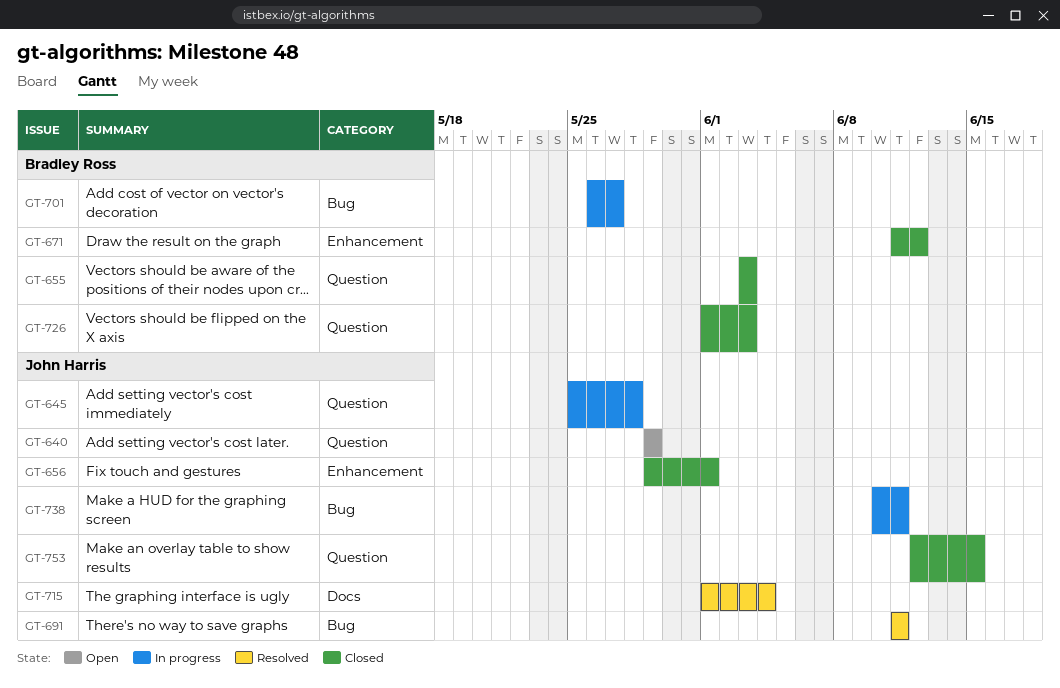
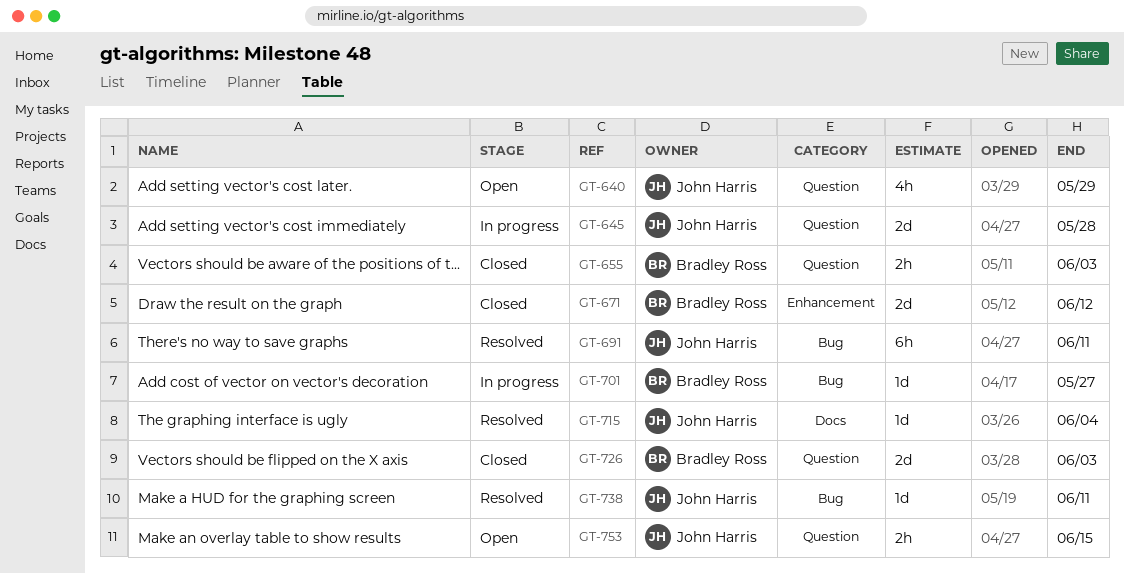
GT-656: present -> none
GT-738, status: In progress -> Resolved
GT-753, status: Closed -> Open

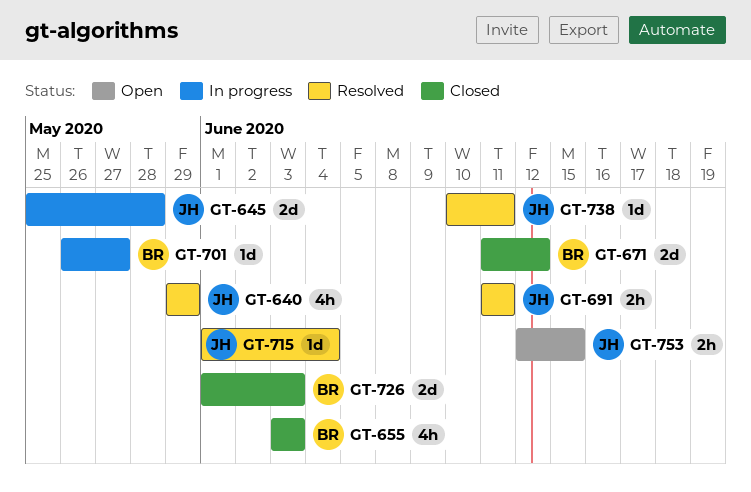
GT-640, status: Open -> Resolved
GT-655, estimate: 2h -> 4h
GT-691, estimate: 6h -> 2h

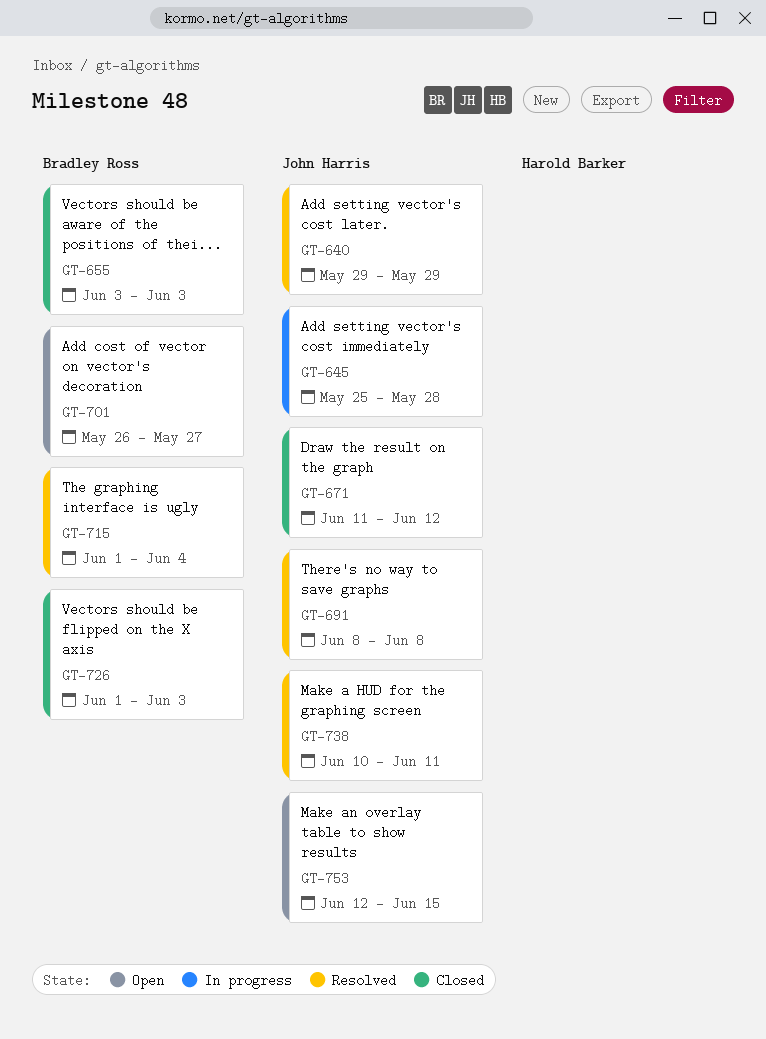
GT-671, owner: Bradley Ross -> John Harris
GT-691, start: Jun 11 -> Jun 8
GT-691, due: Jun 11 -> Jun 8
GT-701, status: In progress -> Open
GT-715, owner: John Harris -> Bradley Ross

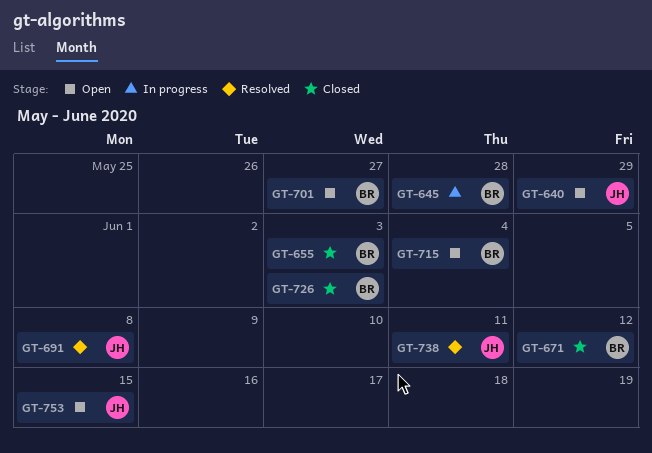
GT-640, status: Resolved -> Open
GT-645, owner: John Harris -> Bradley Ross
GT-671, owner: John Harris -> Bradley Ross
GT-715, status: Resolved -> Open

